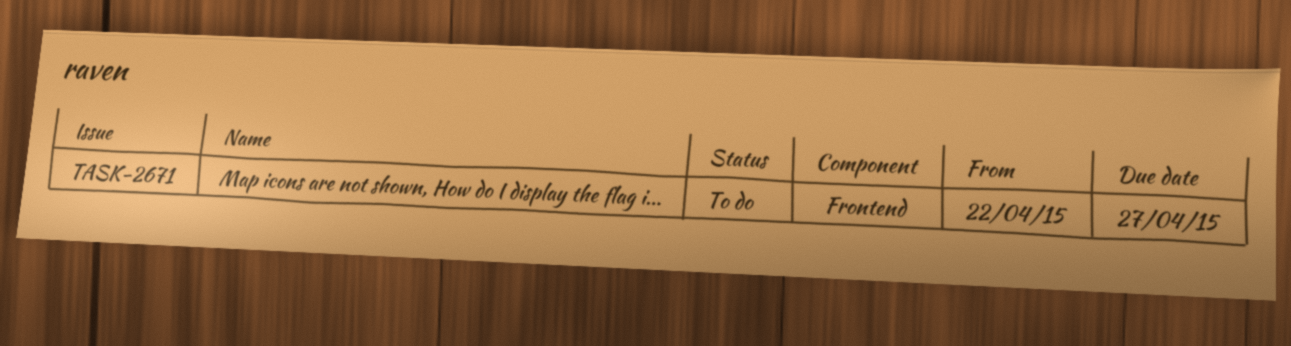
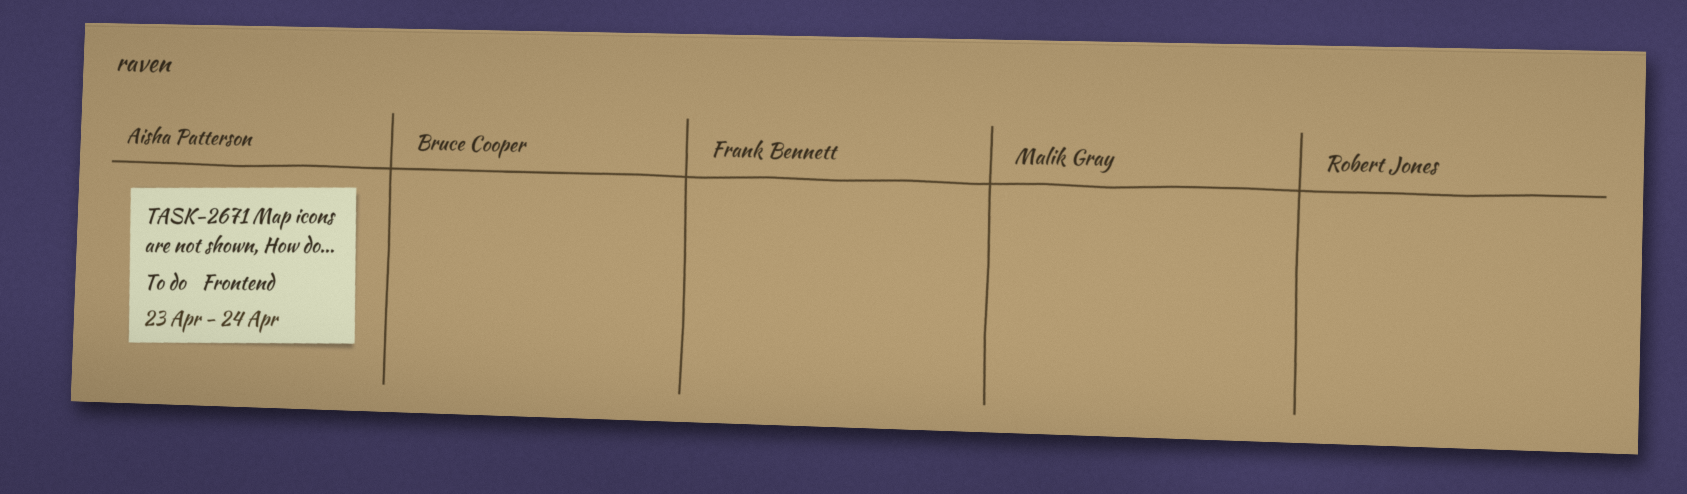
TASK-2671, start: Apr 22 -> Apr 23
TASK-2671, due: Apr 27 -> Apr 24

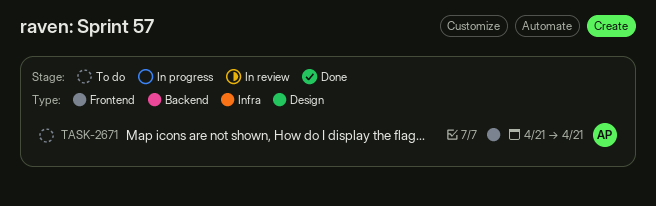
TASK-2671, start: Apr 23 -> Apr 21
TASK-2671, due: Apr 24 -> Apr 21

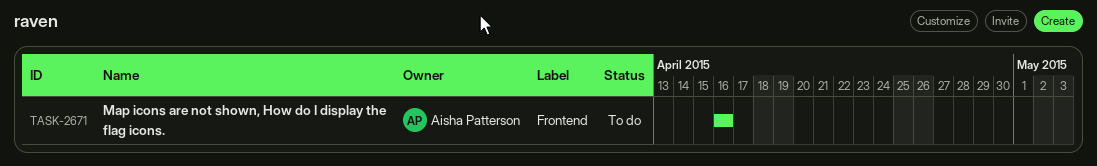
TASK-2671, start: Apr 21 -> Apr 16
TASK-2671, due: Apr 21 -> Apr 16

